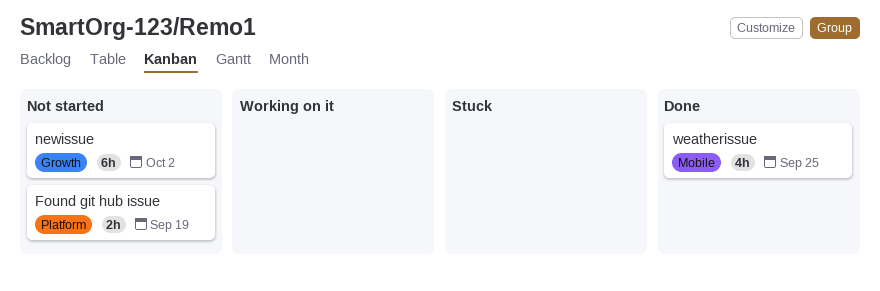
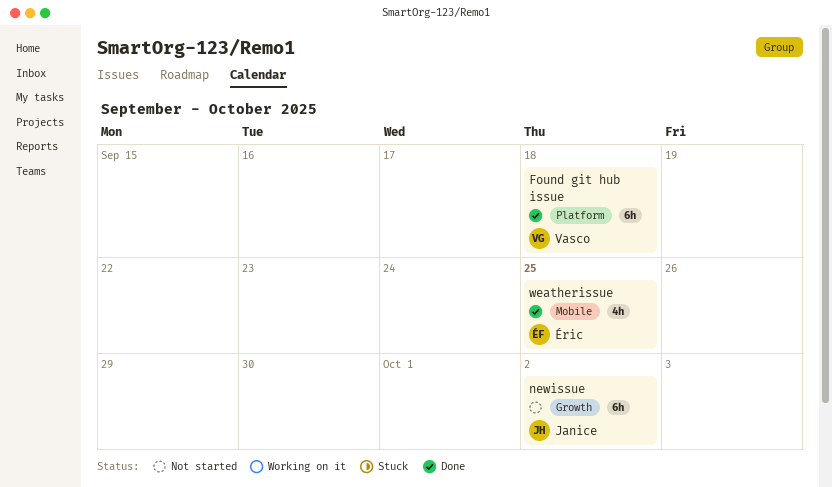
Found git hub issue, status: Not started -> Done
Found git hub issue, estimate: 2h -> 6h
Found git hub issue, due: Sep 19 -> Sep 18

